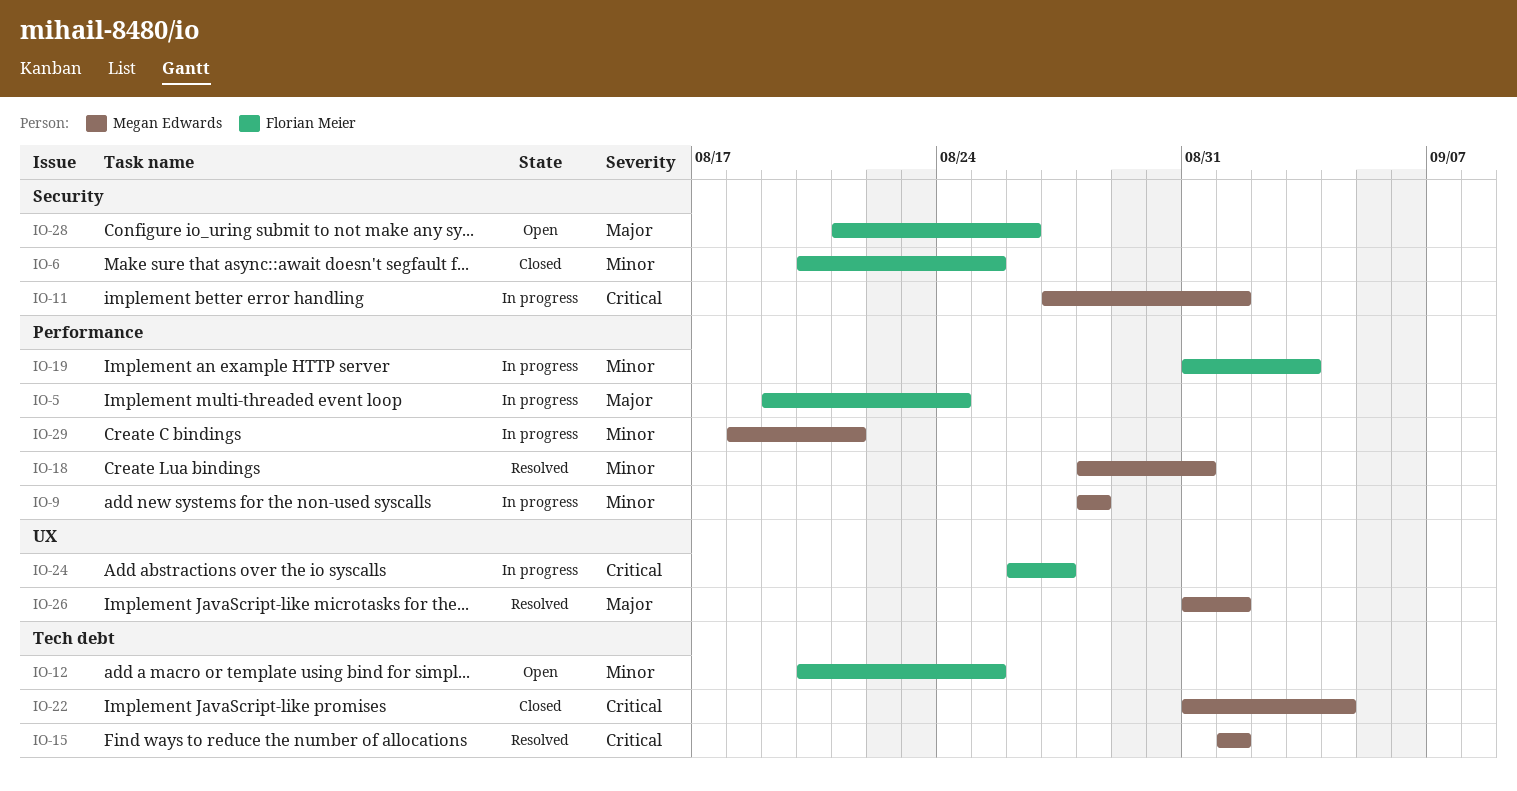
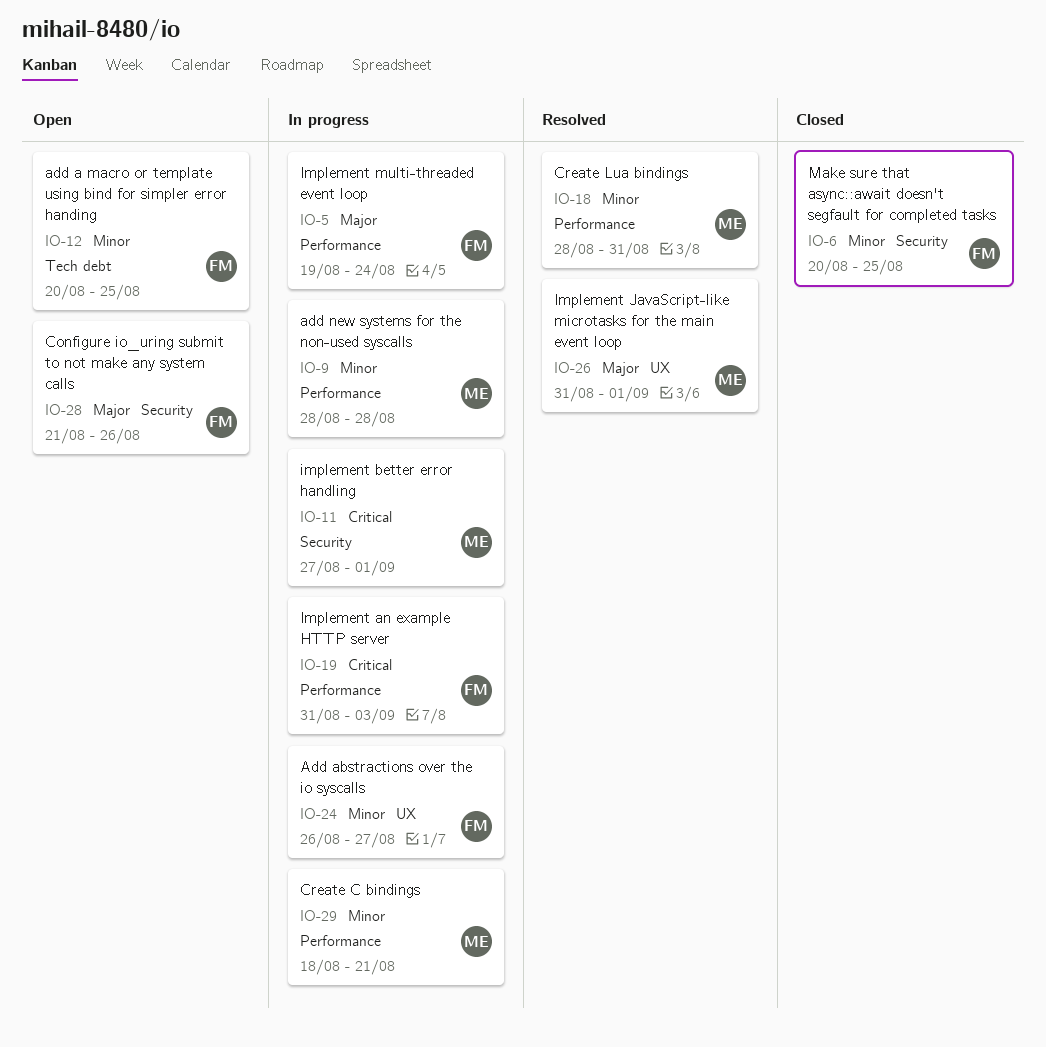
IO-15: present -> none
IO-19, priority: Minor -> Critical
IO-22: present -> none
IO-24, priority: Critical -> Minor

